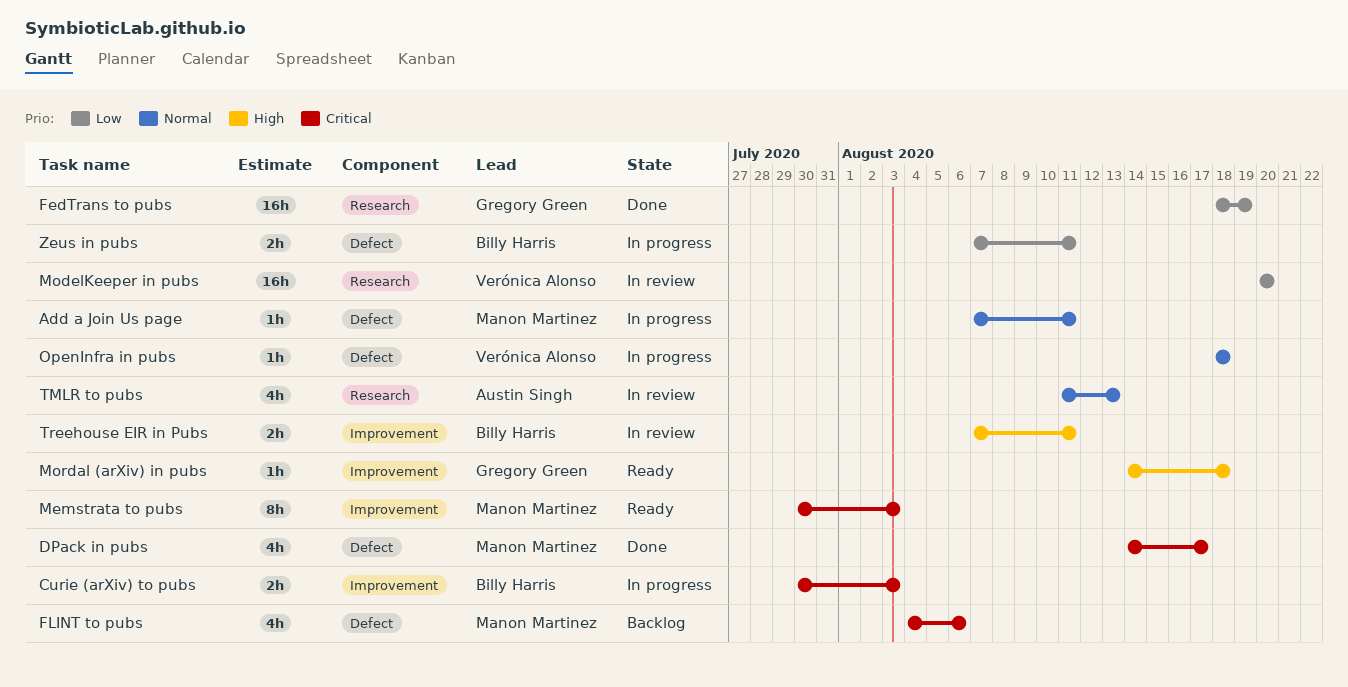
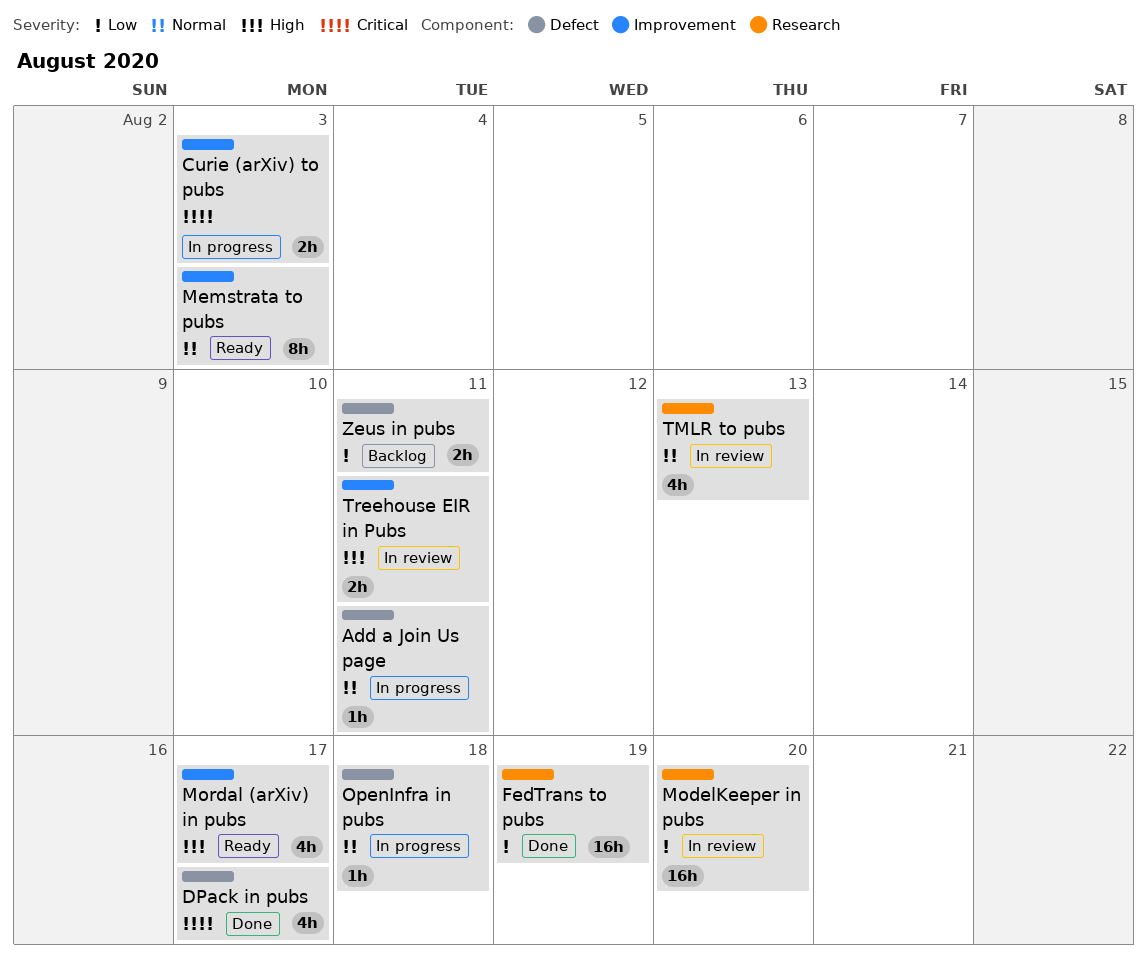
FLINT to pubs: present -> none
Memstrata to pubs, priority: Critical -> Normal
Mordal (arXiv) in pubs, estimate: 1h -> 4h
Mordal (arXiv) in pubs, due: Aug 18 -> Aug 17
Zeus in pubs, status: In progress -> Backlog

